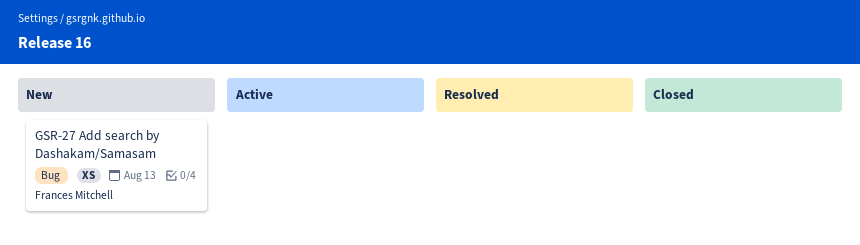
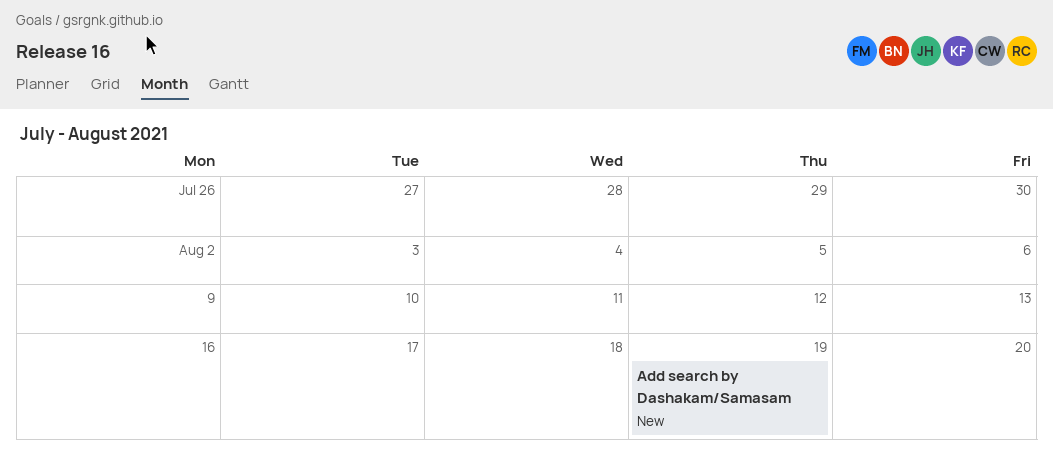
Add search by Dashakam/Samasam, due: Aug 13 -> Aug 19

